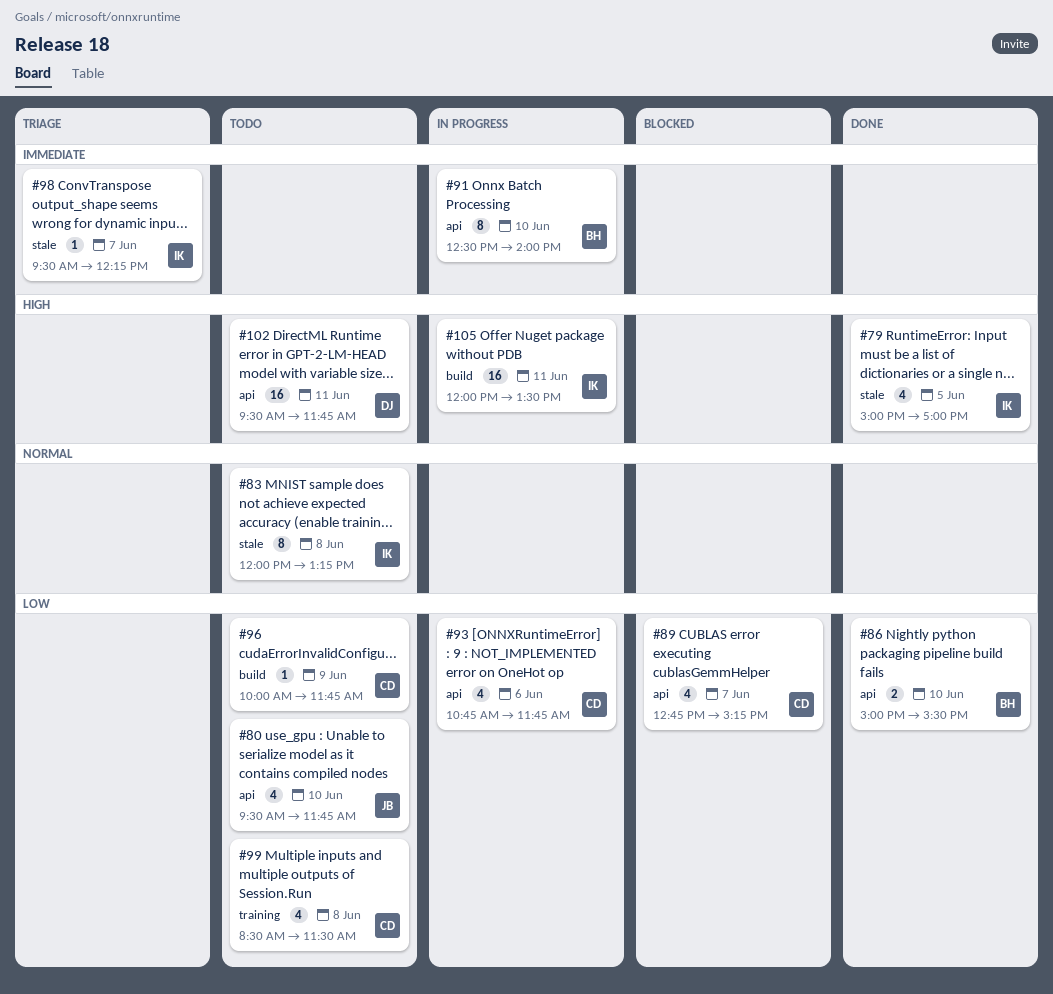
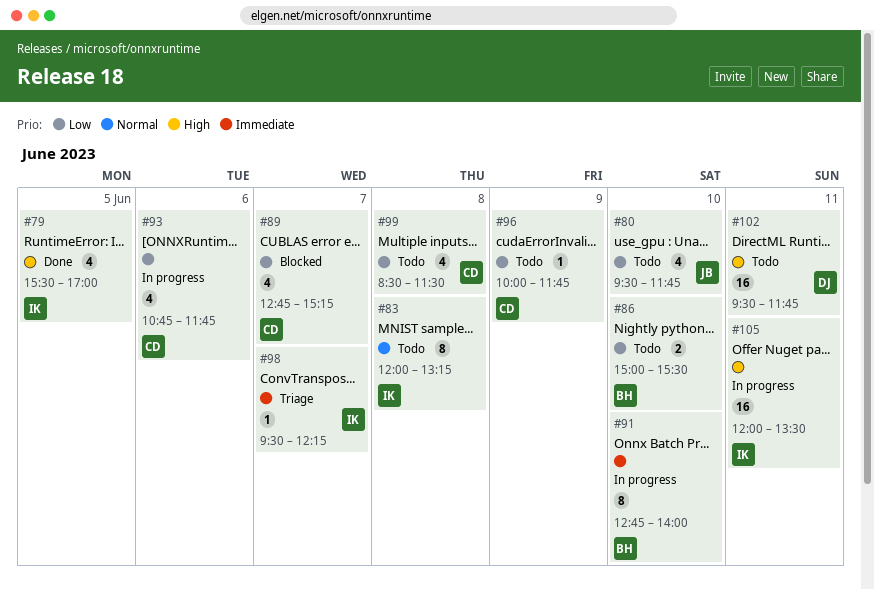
#79, begins: 15:00 -> 15:30
#86, status: Done -> Todo
#91, begins: 12:30 -> 12:45

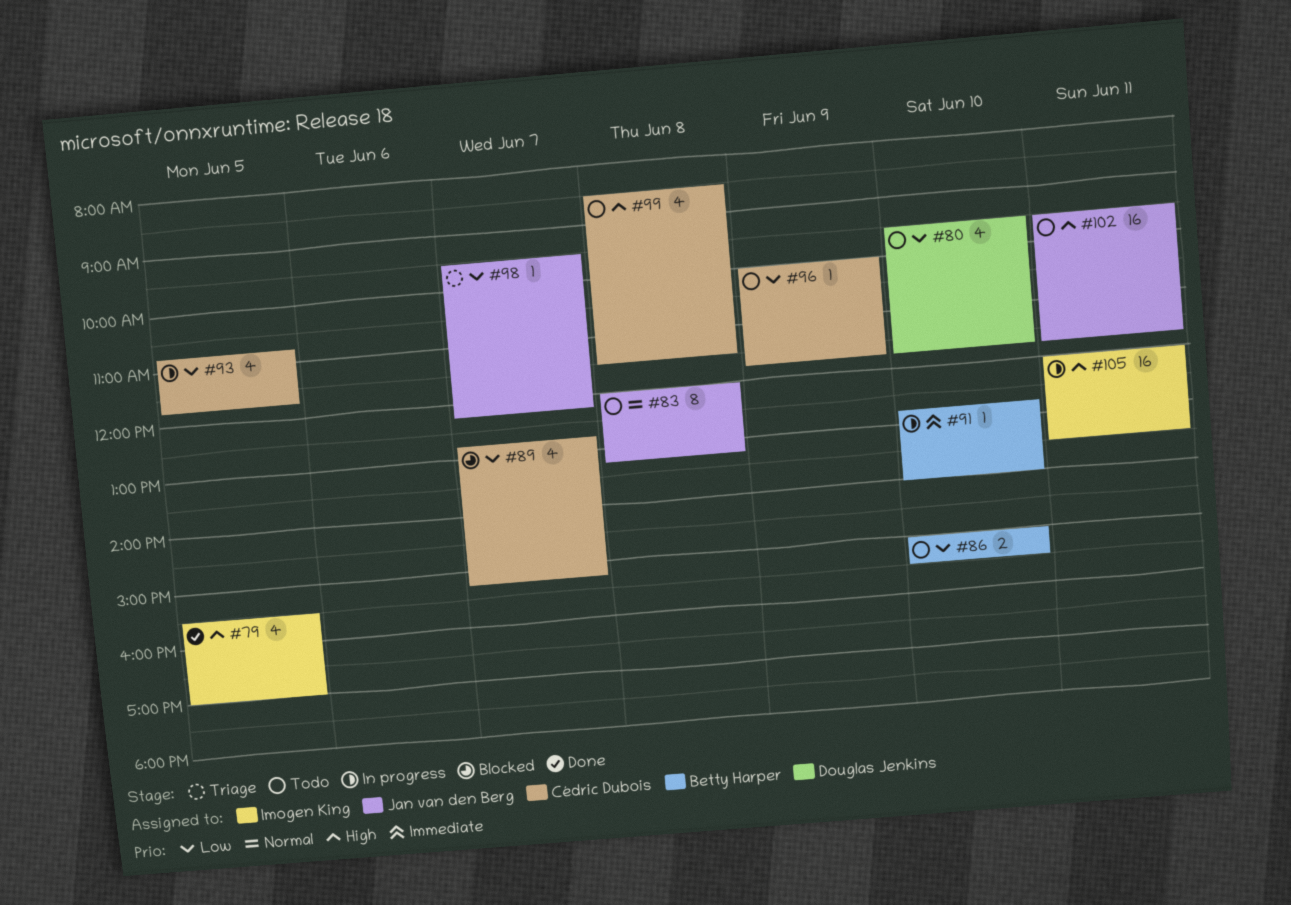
#80, owner: Jan van den Berg -> Douglas Jenkins
#83, owner: Imogen King -> Jan van den Berg
#91, estimate: 8 -> 1
#93, day: Jun 6 -> Jun 5
#98, owner: Imogen King -> Jan van den Berg
#98, priority: Immediate -> Low
#99, priority: Low -> High
#102, owner: Douglas Jenkins -> Jan van den Berg

